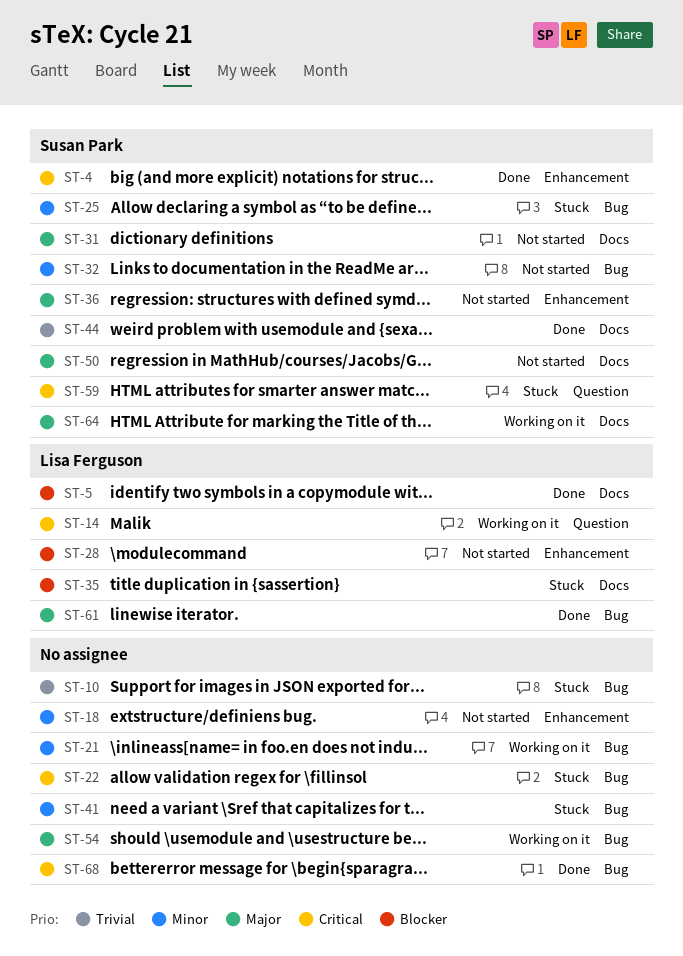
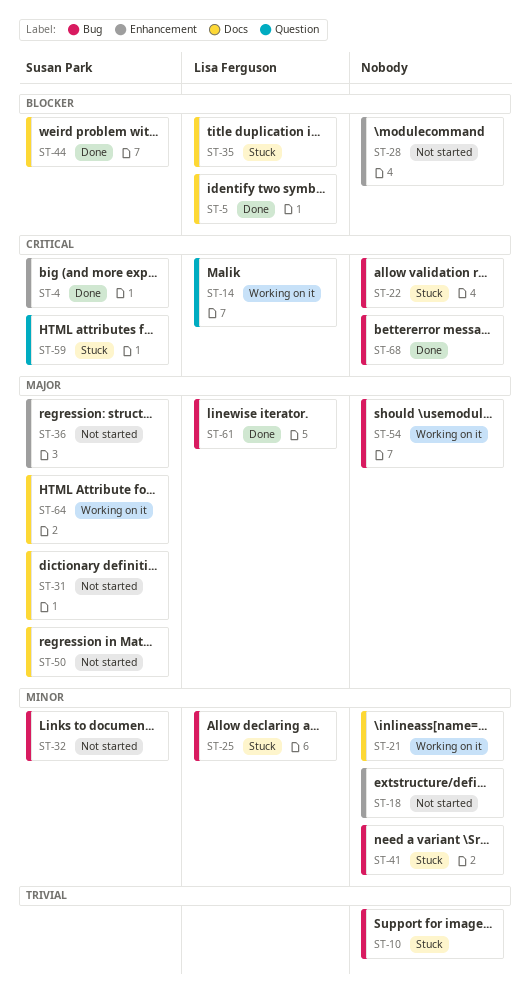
ST-21, label: Bug -> Docs
ST-25, owner: Susan Park -> Lisa Ferguson
ST-28, owner: Lisa Ferguson -> none
ST-44, priority: Trivial -> Blocker

